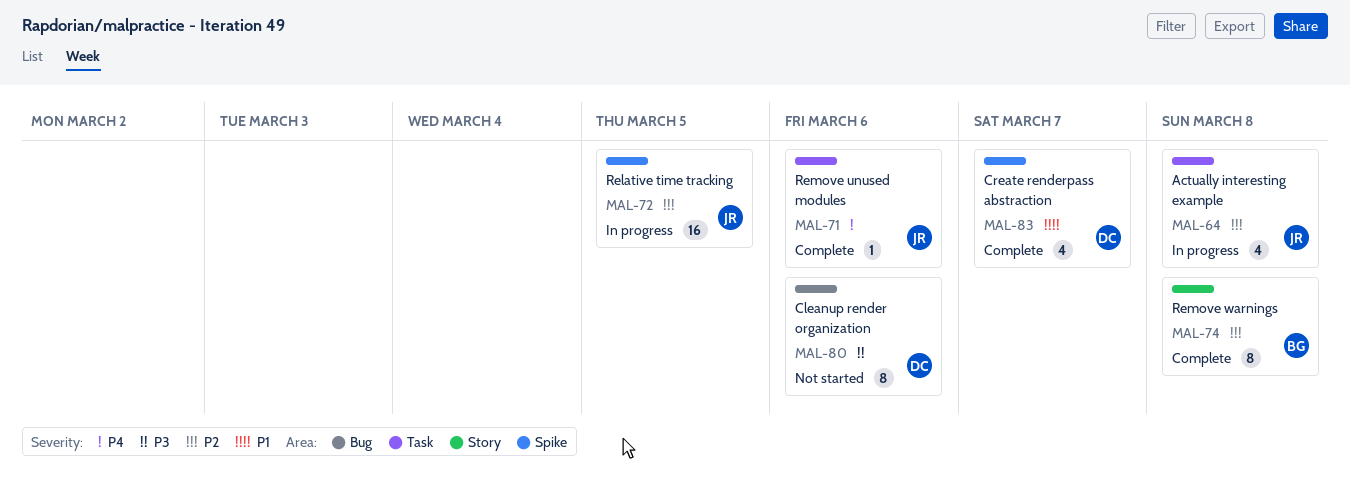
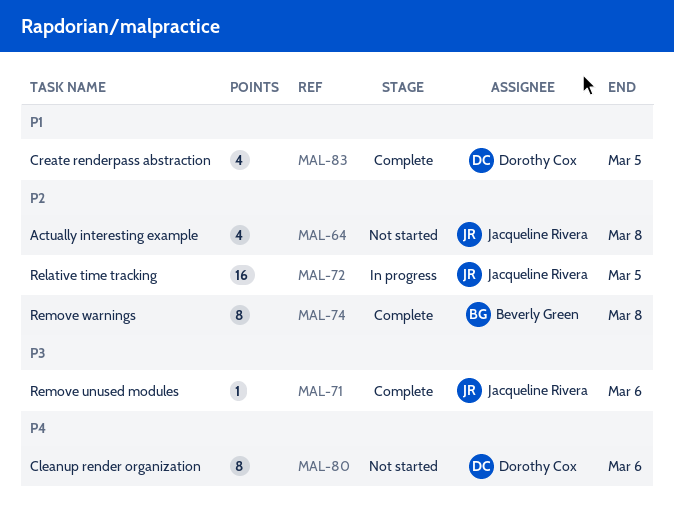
MAL-64, status: In progress -> Not started
MAL-71, priority: P4 -> P3
MAL-80, priority: P3 -> P4
MAL-83, due: Mar 7 -> Mar 5

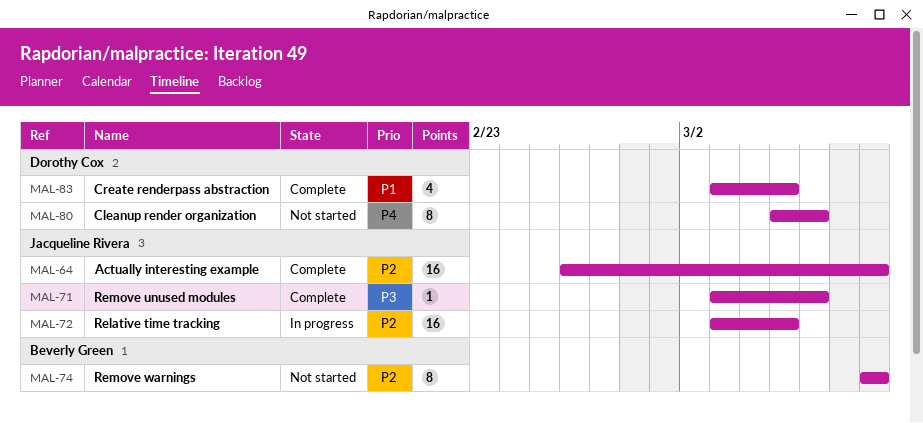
MAL-64, status: Not started -> Complete
MAL-64, estimate: 4 -> 16
MAL-74, status: Complete -> Not started

